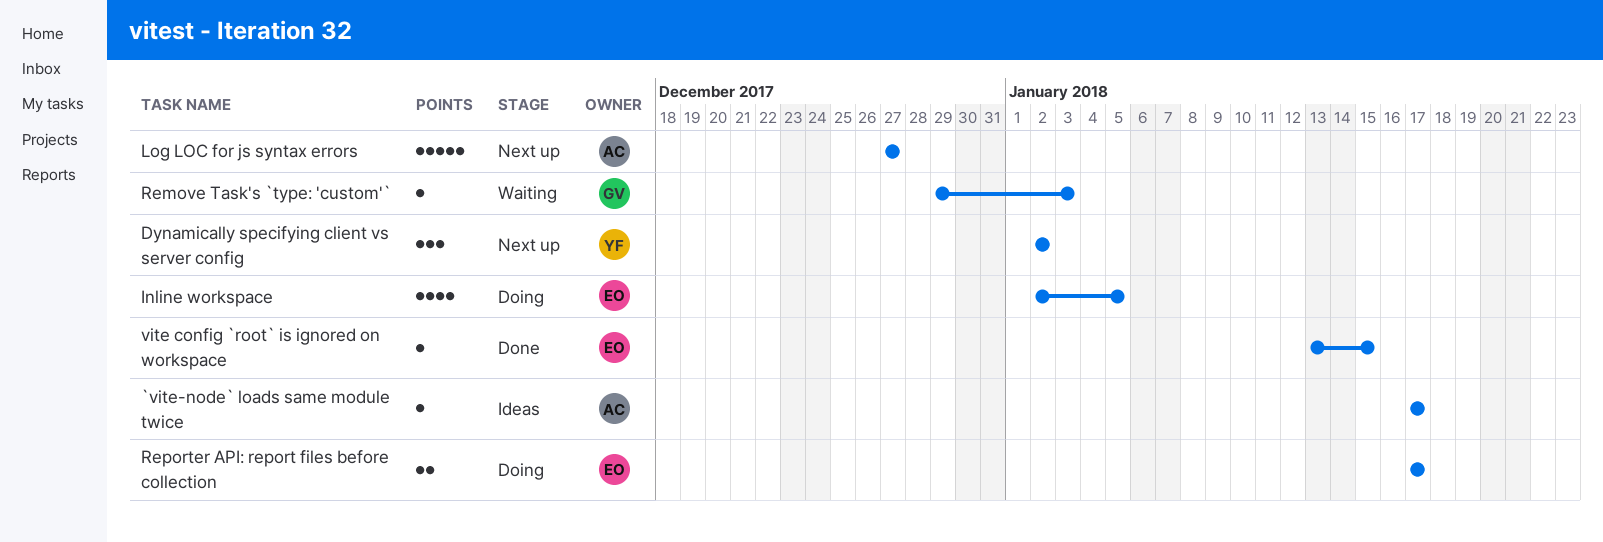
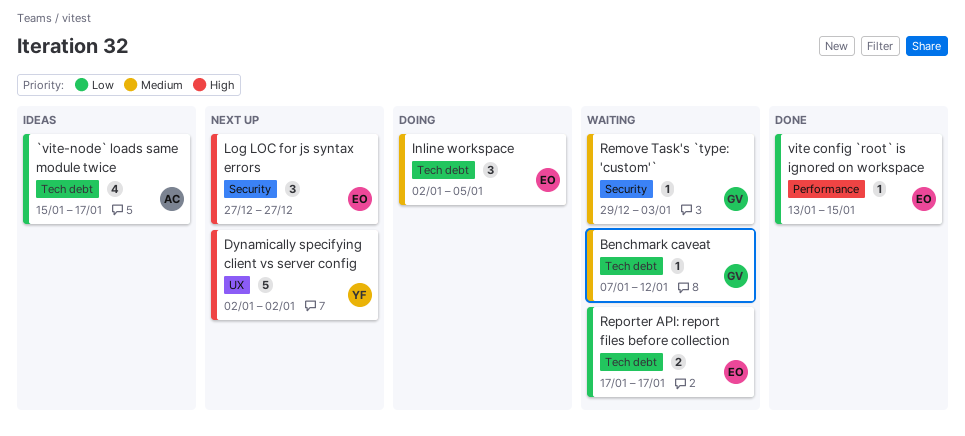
`vite-node` loads same module twice, estimate: 1 -> 4
`vite-node` loads same module twice, start: Jan 17 -> Jan 15
Benchmark caveat: none -> present
Dynamically specifying client vs server config, estimate: 3 -> 5
Inline workspace, estimate: 4 -> 3
Log LOC for js syntax errors, owner: AC -> EO
Log LOC for js syntax errors, estimate: 5 -> 3
Reporter API: report files before collection, status: Doing -> Waiting

